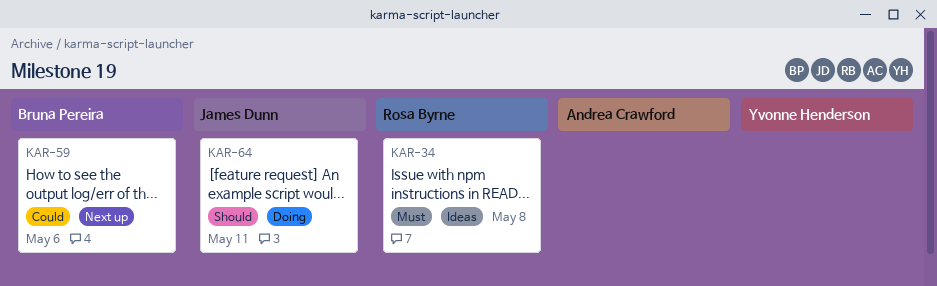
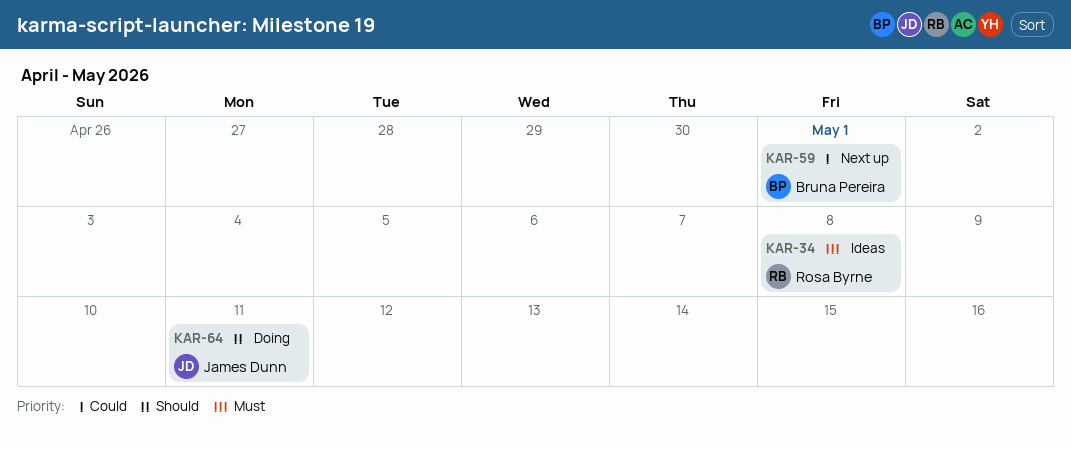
KAR-59, due: May 6 -> May 1

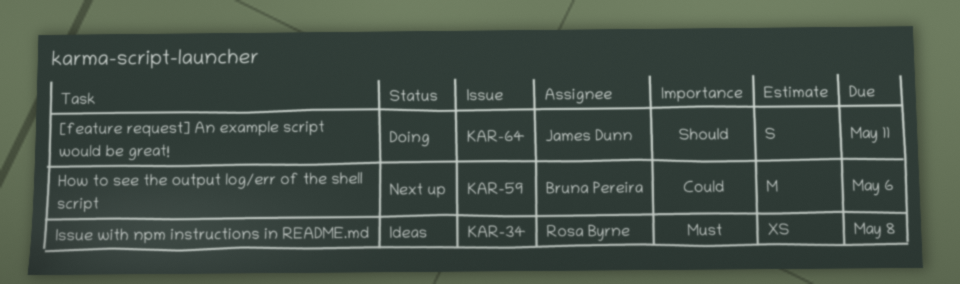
KAR-59, due: May 1 -> May 6

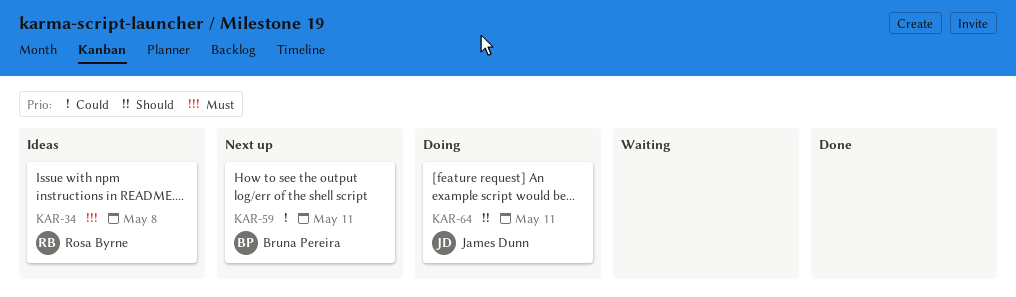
KAR-59, due: May 6 -> May 11

